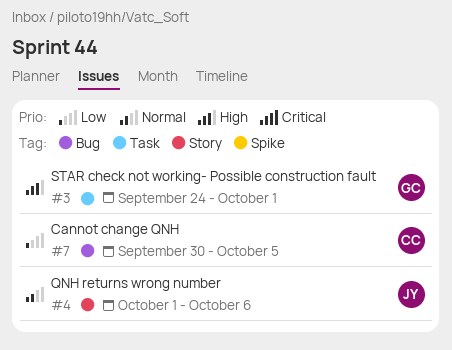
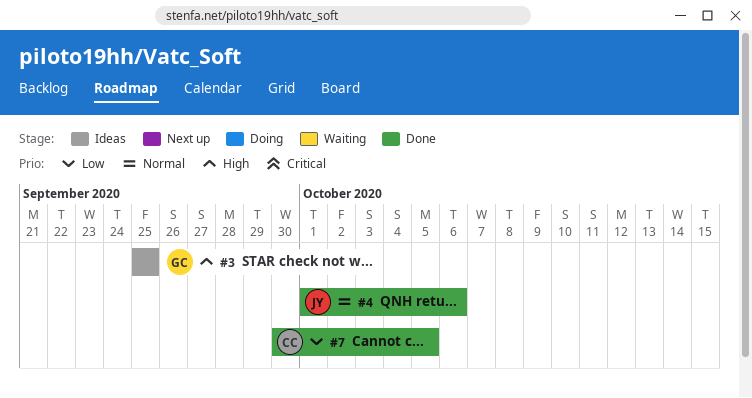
#3, start: Sep 24 -> Sep 25
#3, due: Oct 1 -> Sep 25

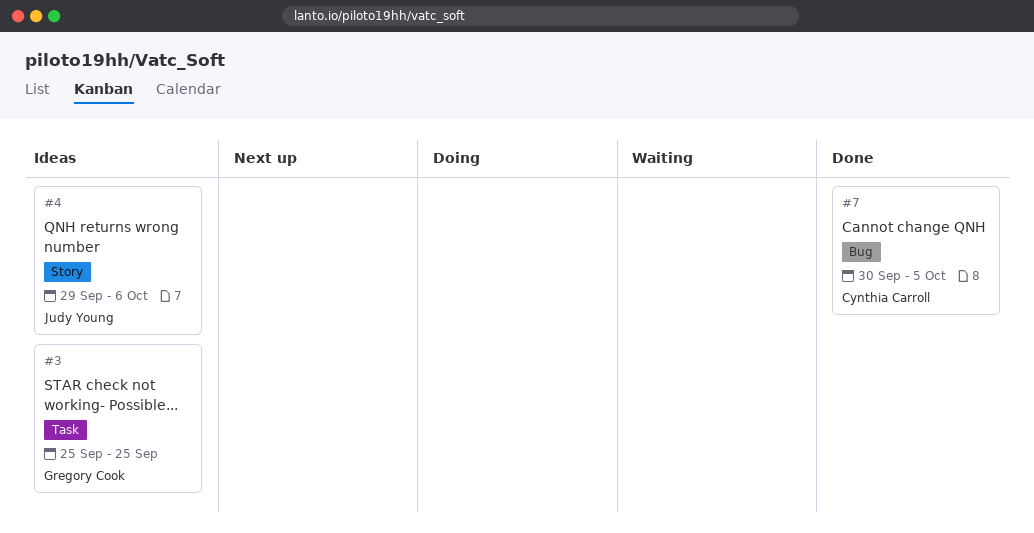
#4, status: Done -> Ideas
#4, start: Oct 1 -> Sep 29

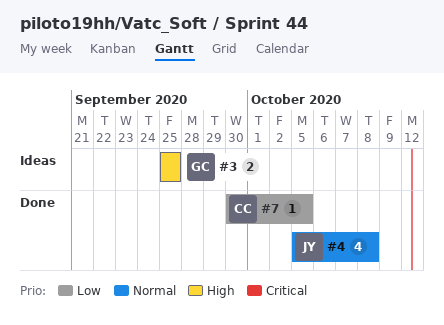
#4, status: Ideas -> Done
#4, start: Sep 29 -> Oct 5
#4, due: Oct 6 -> Oct 8

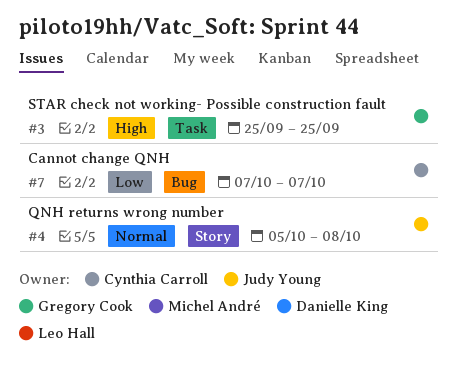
#7, start: Sep 30 -> Oct 7
#7, due: Oct 5 -> Oct 7

